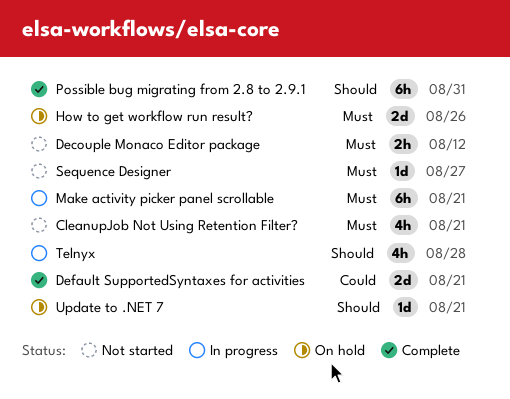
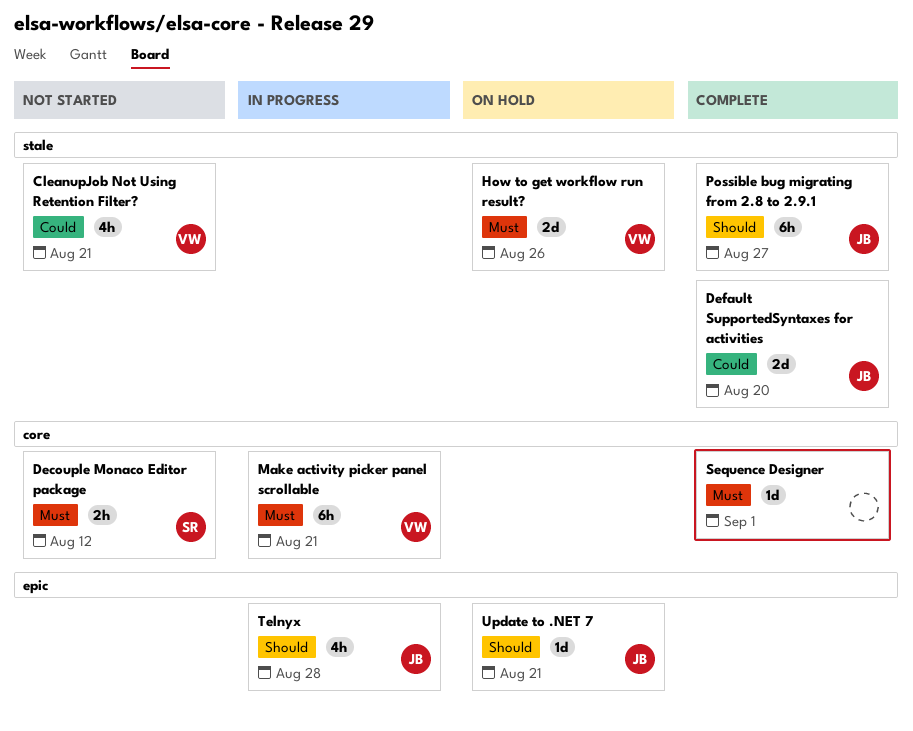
CleanupJob Not Using Retention Filter?, priority: Must -> Could
Default SupportedSyntaxes for activities, due: Aug 21 -> Aug 20
Possible bug migrating from 2.8 to 2.9.1, due: Aug 31 -> Aug 27
Sequence Designer, status: Not started -> Complete
Sequence Designer, due: Aug 27 -> Sep 1

